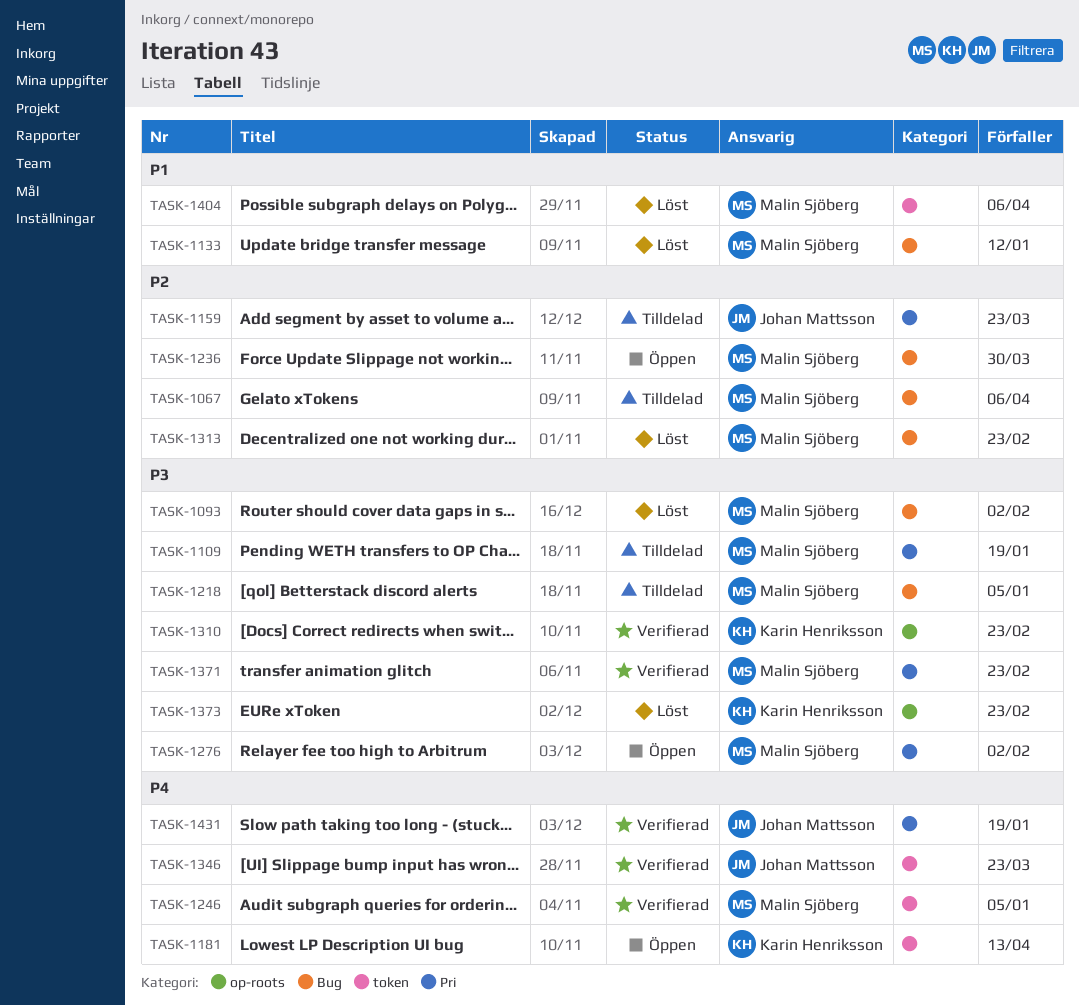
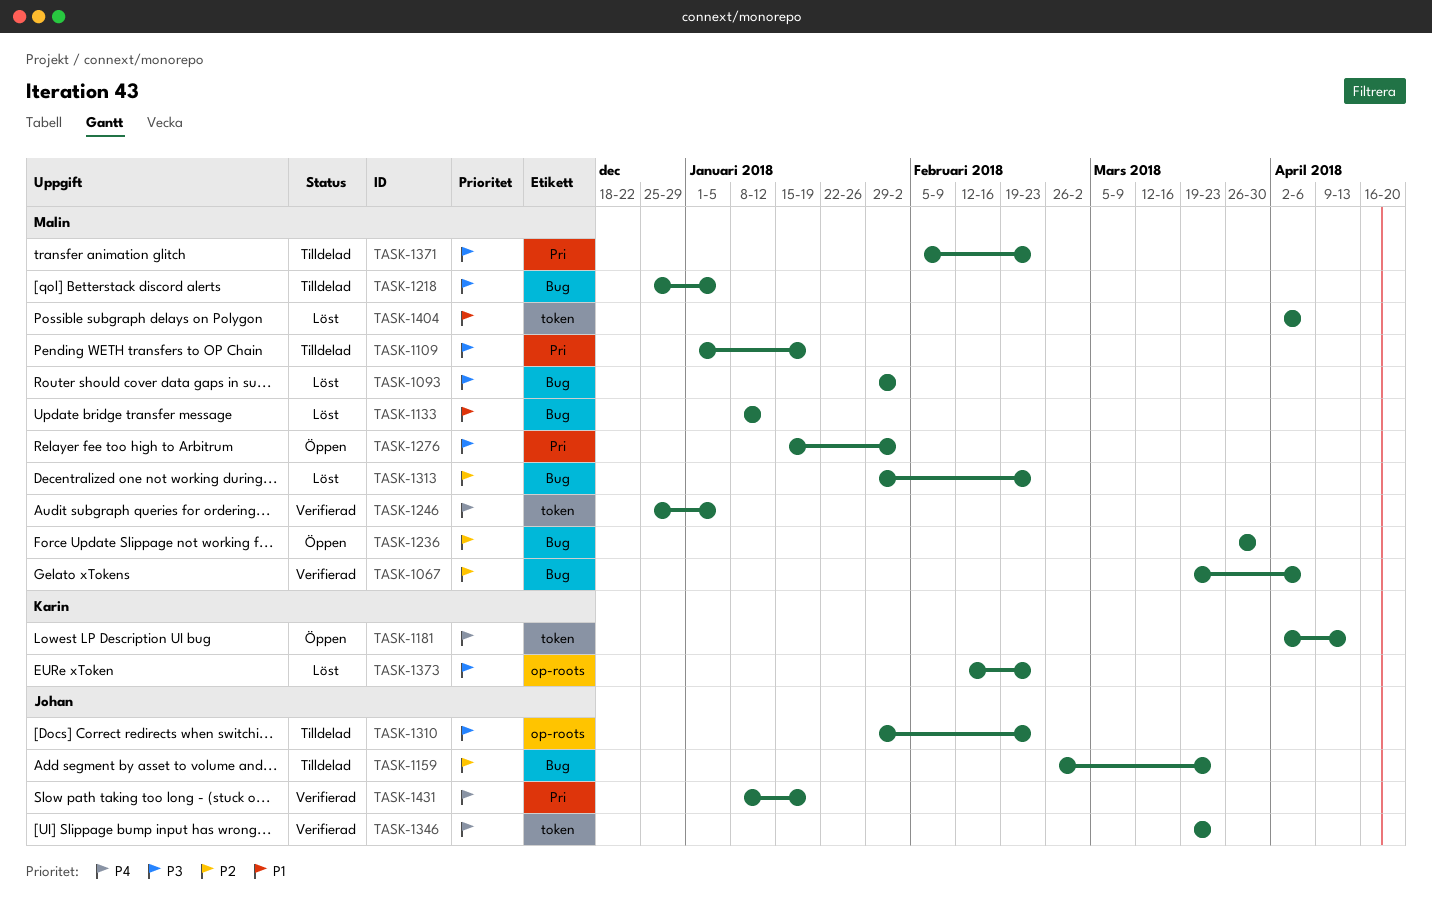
TASK-1067, status: Tilldelad -> Verifierad
TASK-1159, label: Pri -> Bug
TASK-1310, status: Verifierad -> Tilldelad
TASK-1310, owner: Karin Henriksson -> Johan Mattsson
TASK-1371, status: Verifierad -> Tilldelad

